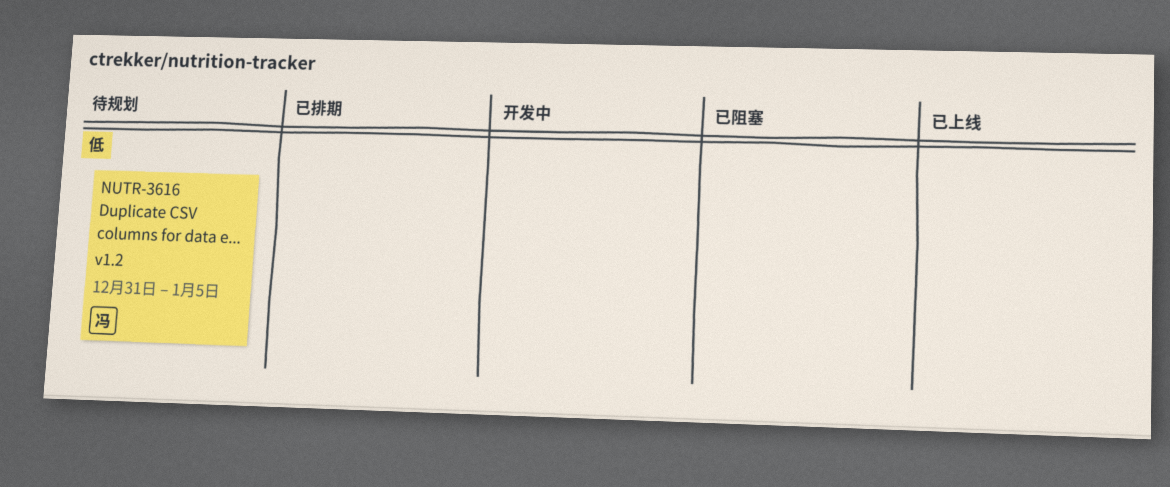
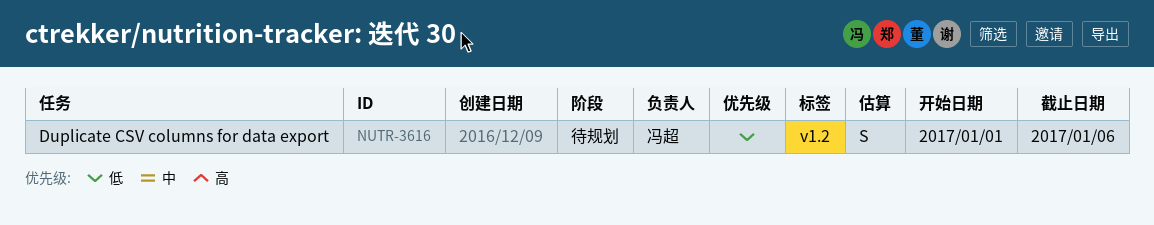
NUTR-3616, start: Dec 31 -> Jan 1
NUTR-3616, due: Jan 5 -> Jan 6

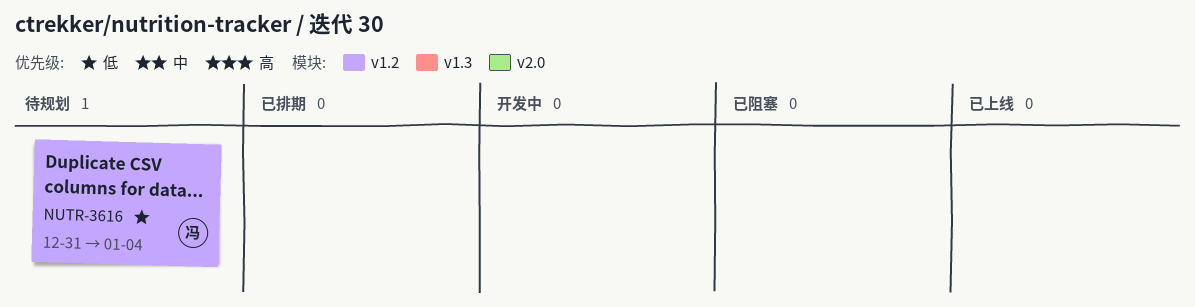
NUTR-3616, start: Jan 1 -> Dec 31
NUTR-3616, due: Jan 6 -> Jan 4

